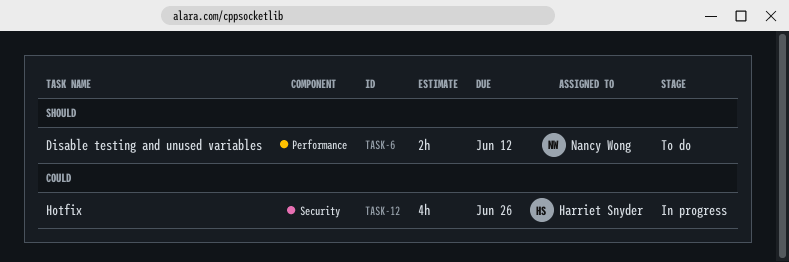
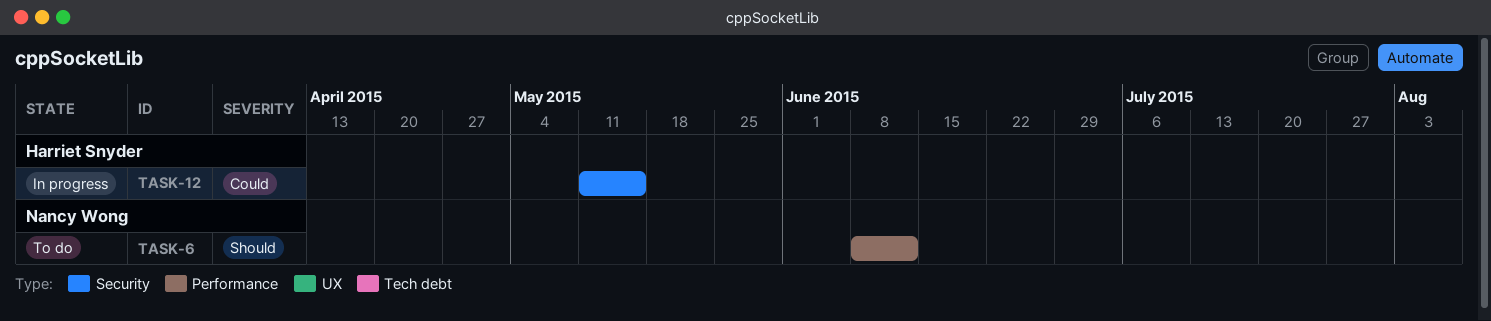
TASK-12, due: Jun 26 -> May 15

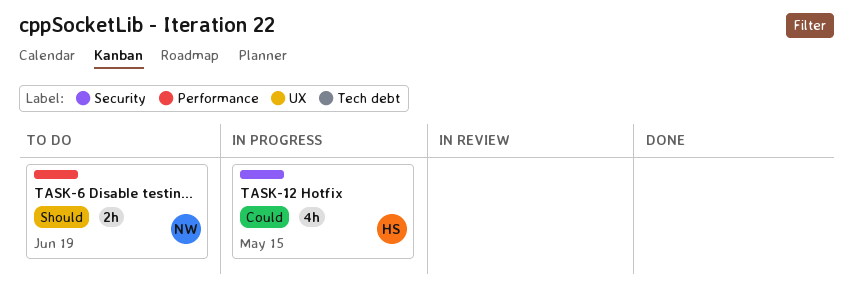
TASK-6, due: Jun 12 -> Jun 19

